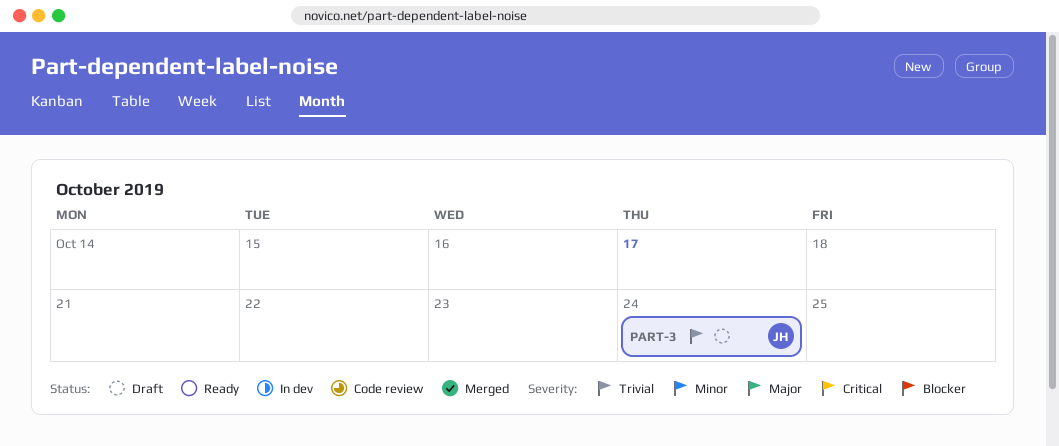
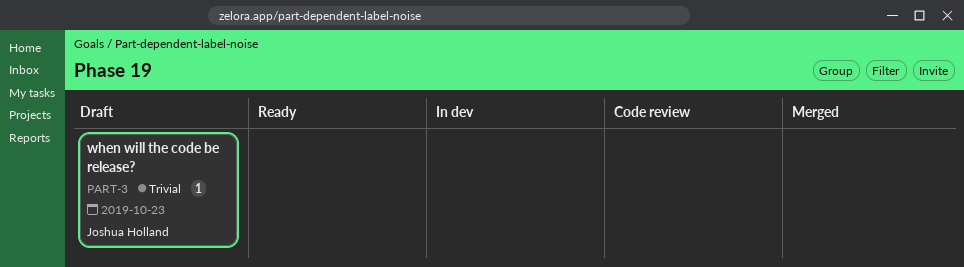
PART-3, due: Oct 24 -> Oct 23

